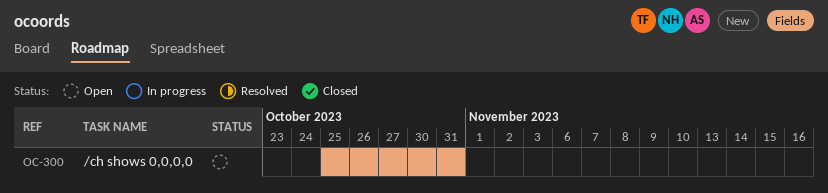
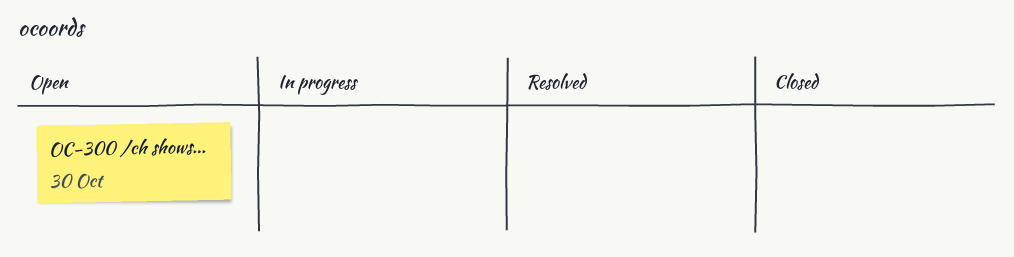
OC-300, due: Oct 31 -> Oct 30

